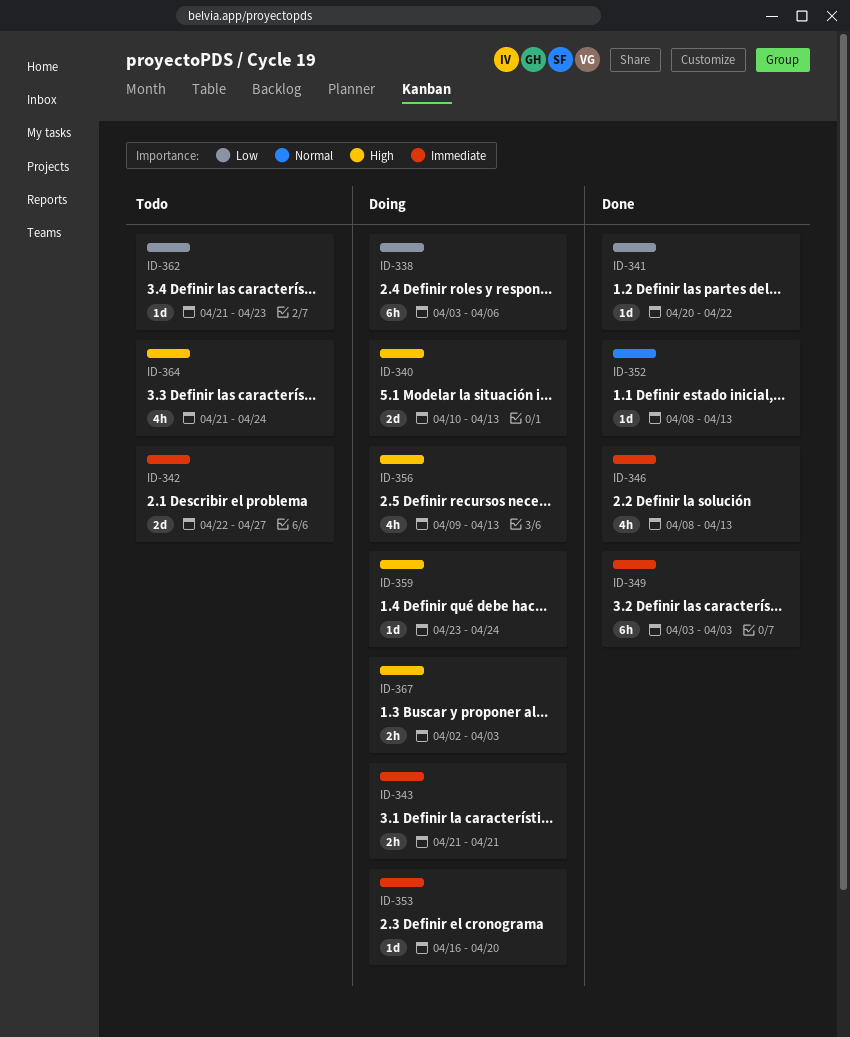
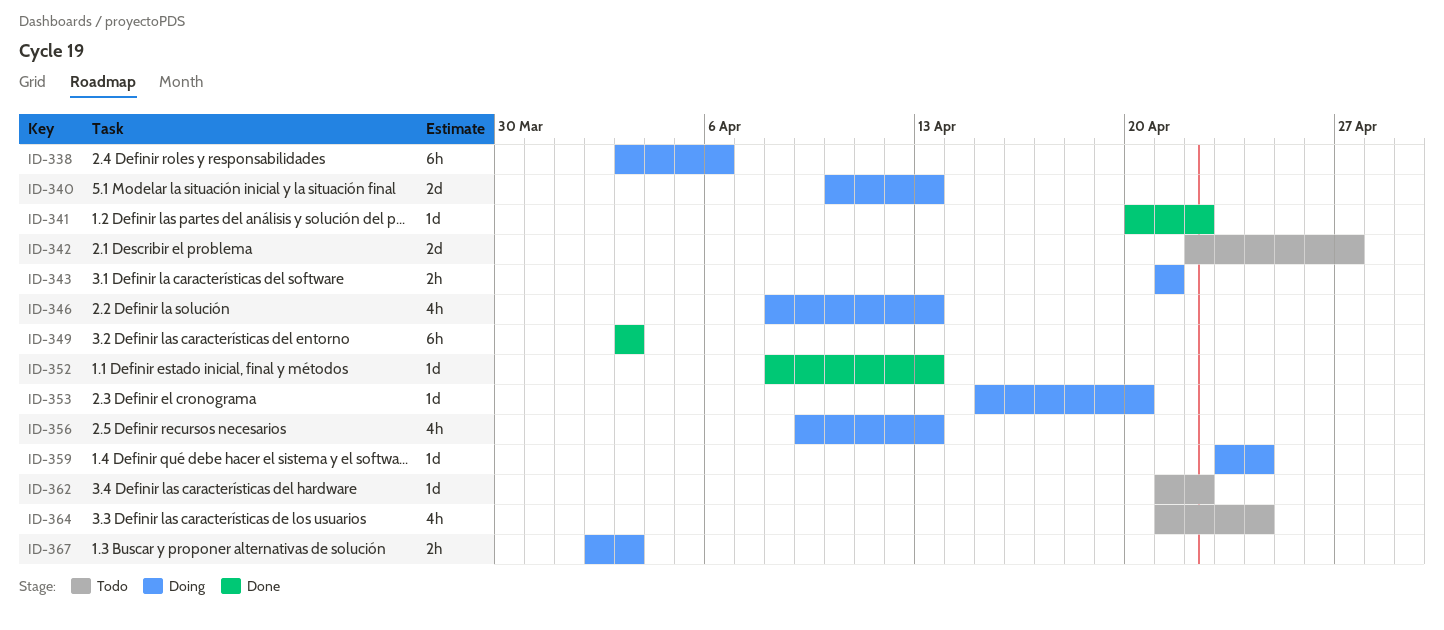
ID-346, status: Done -> Doing
ID-353, start: Apr 16 -> Apr 15
ID-362, due: Apr 23 -> Apr 22

